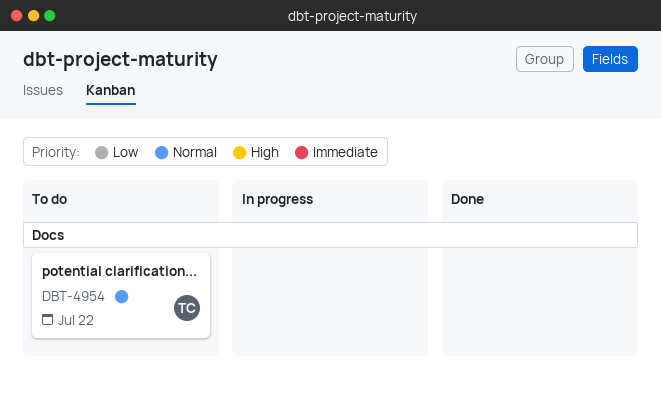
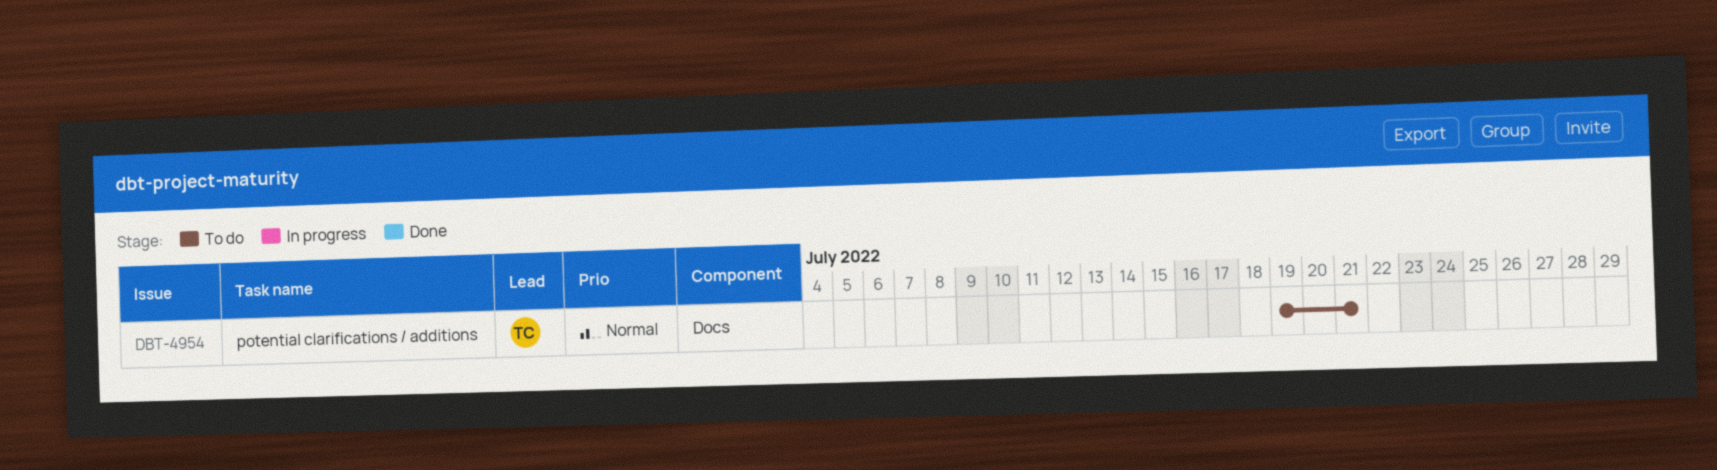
DBT-4954, due: Jul 22 -> Jul 21

